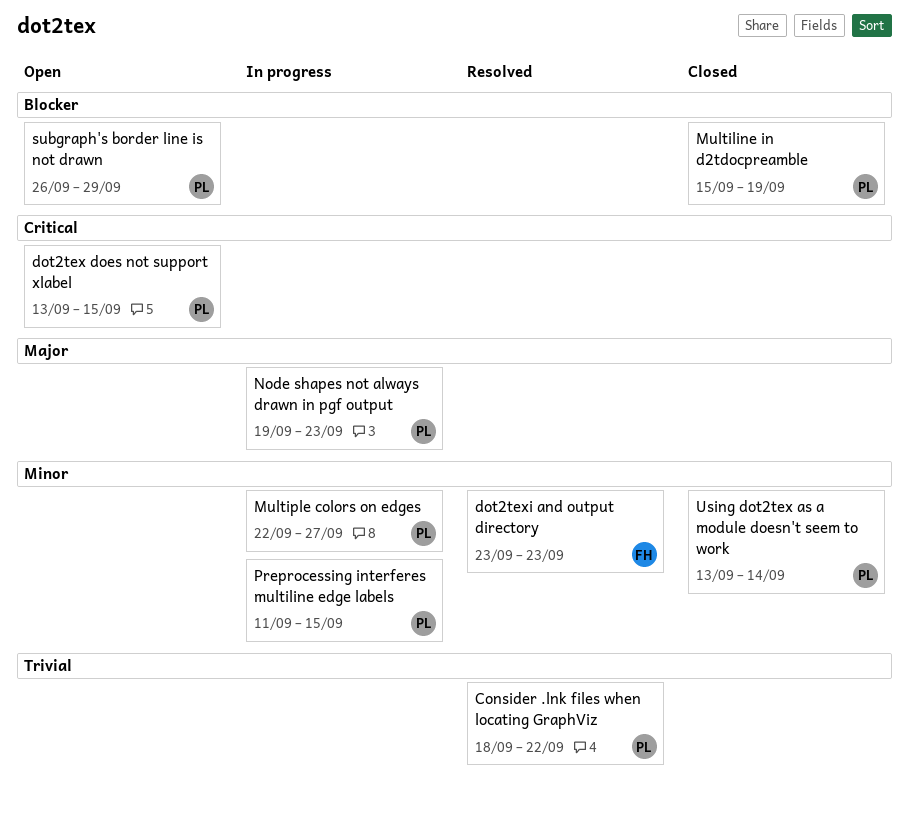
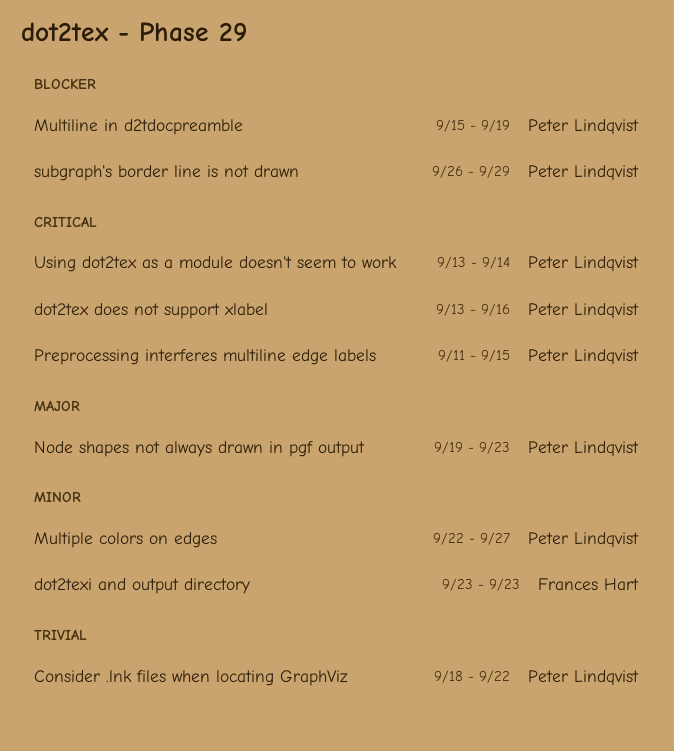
dot2tex does not support xlabel, due: Sep 15 -> Sep 16
Preprocessing interferes multiline edge labels, priority: Minor -> Critical
Using dot2tex as a module doesn't seem to work, priority: Minor -> Critical

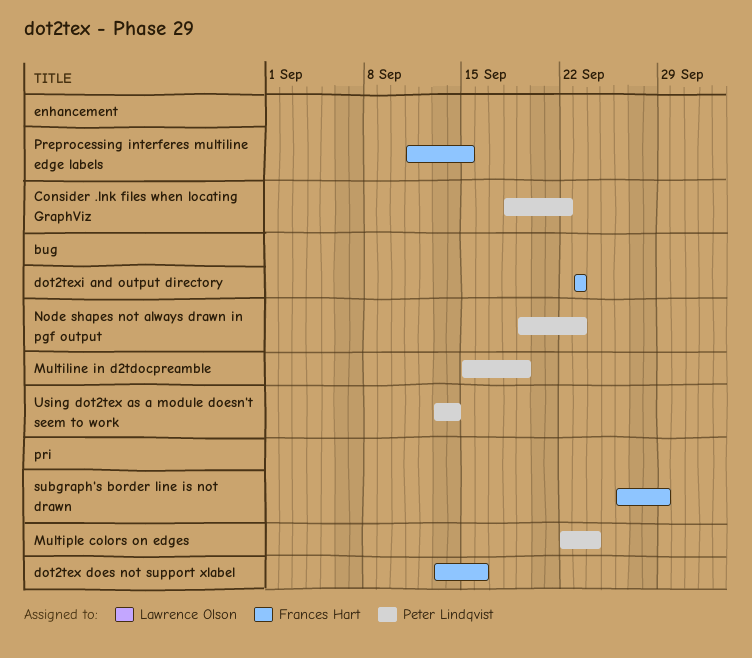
dot2tex does not support xlabel, owner: Peter Lindqvist -> Frances Hart
Multiple colors on edges, due: Sep 27 -> Sep 24
Preprocessing interferes multiline edge labels, owner: Peter Lindqvist -> Frances Hart
subgraph's border line is not drawn, owner: Peter Lindqvist -> Frances Hart

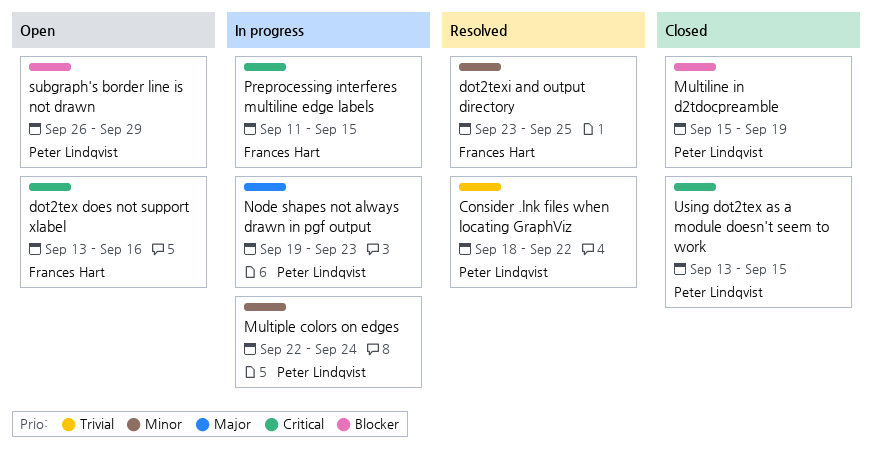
dot2texi and output directory, due: Sep 23 -> Sep 25
subgraph's border line is not drawn, owner: Frances Hart -> Peter Lindqvist
Using dot2tex as a module doesn't seem to work, due: Sep 14 -> Sep 15

